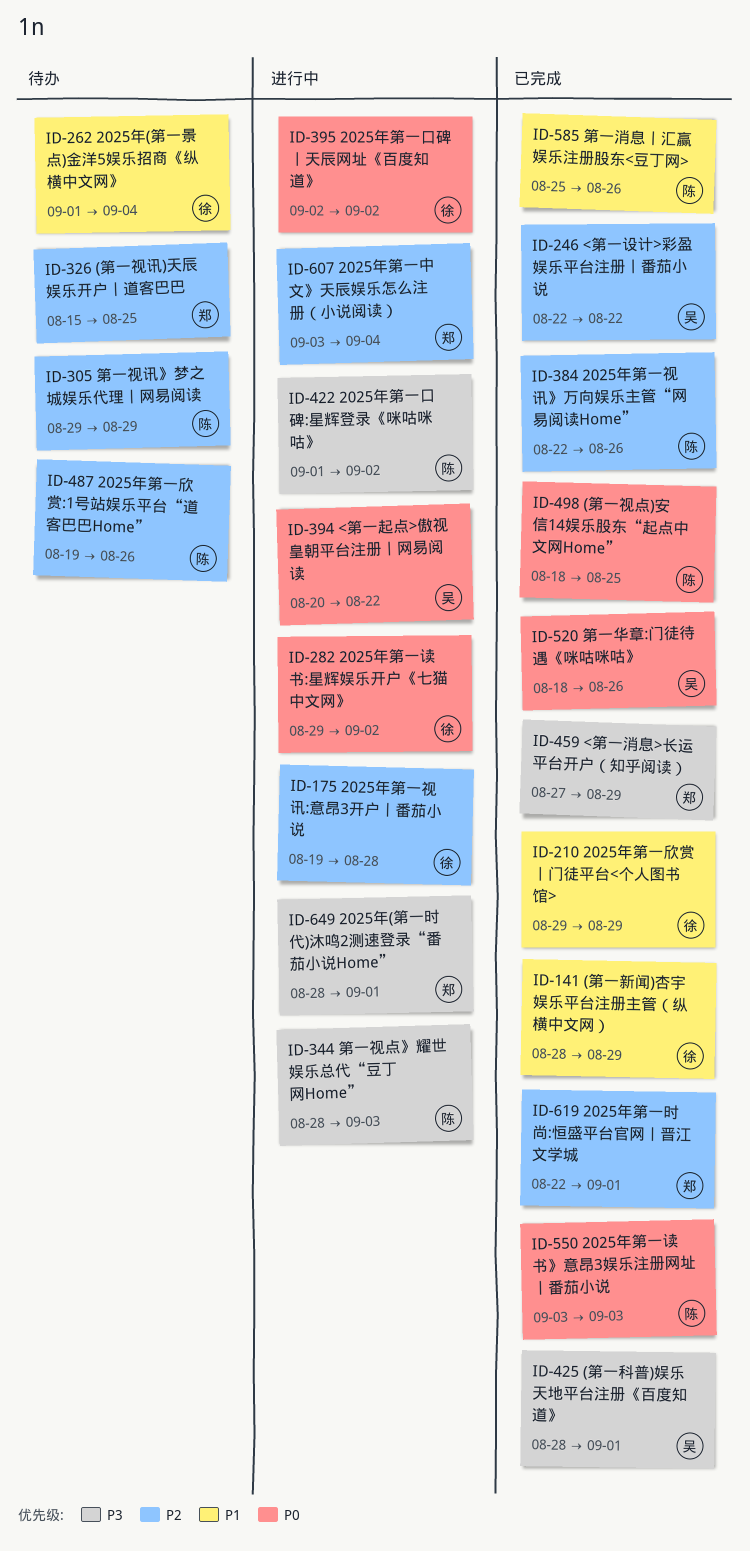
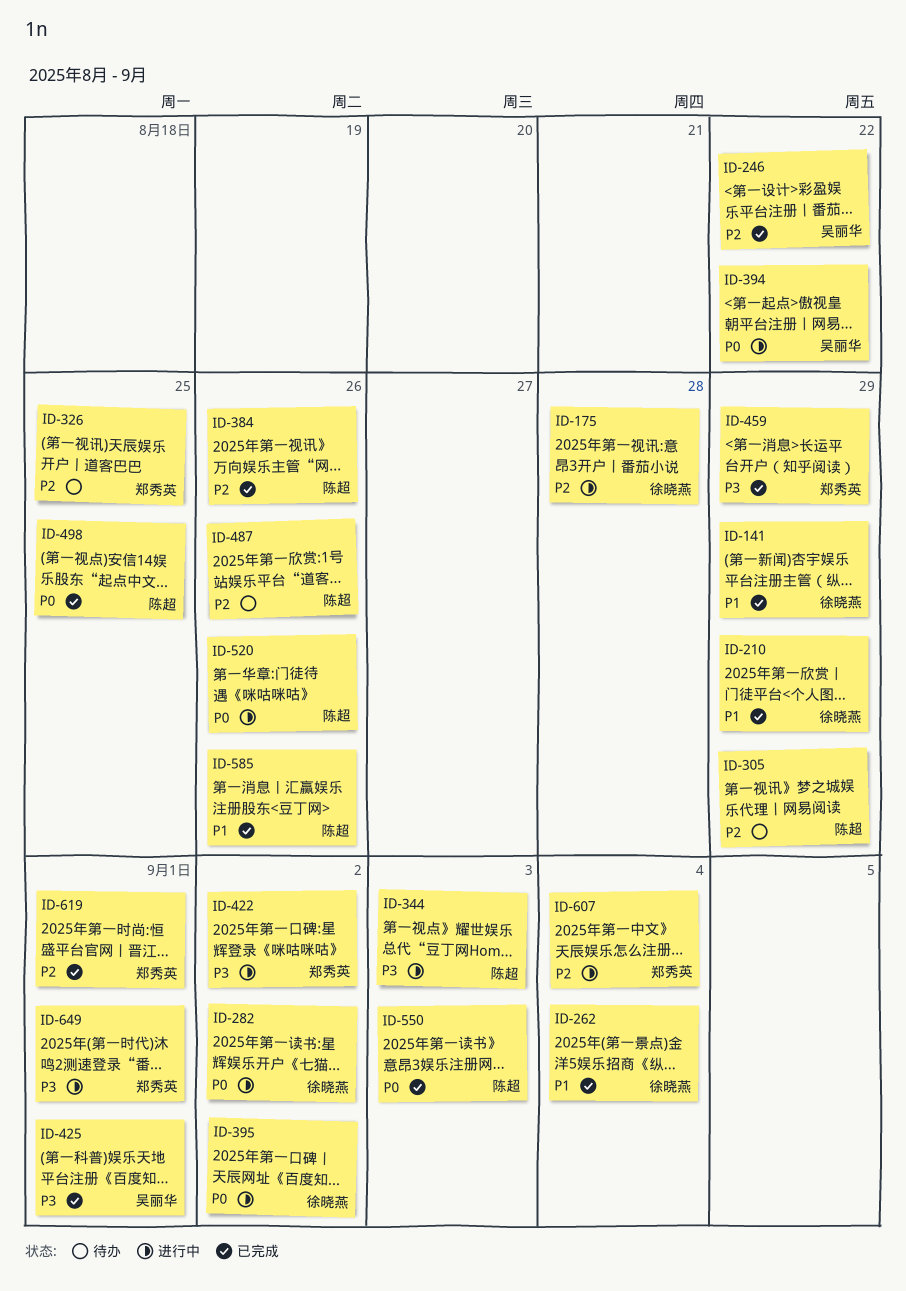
ID-262, status: 待办 -> 已完成
ID-422, owner: 陈超 -> 郑秀英
ID-520, status: 已完成 -> 进行中
ID-520, owner: 吴丽华 -> 陈超

